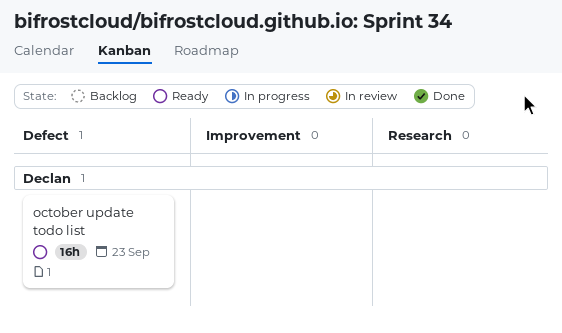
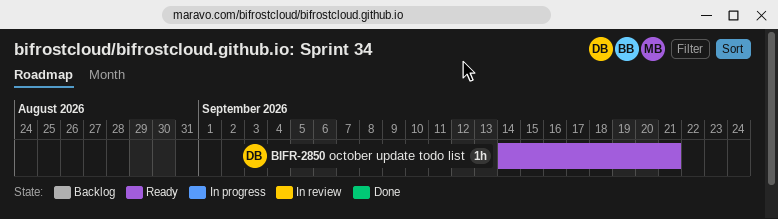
october update todo list, estimate: 16h -> 1h
october update todo list, due: Sep 23 -> Sep 21

